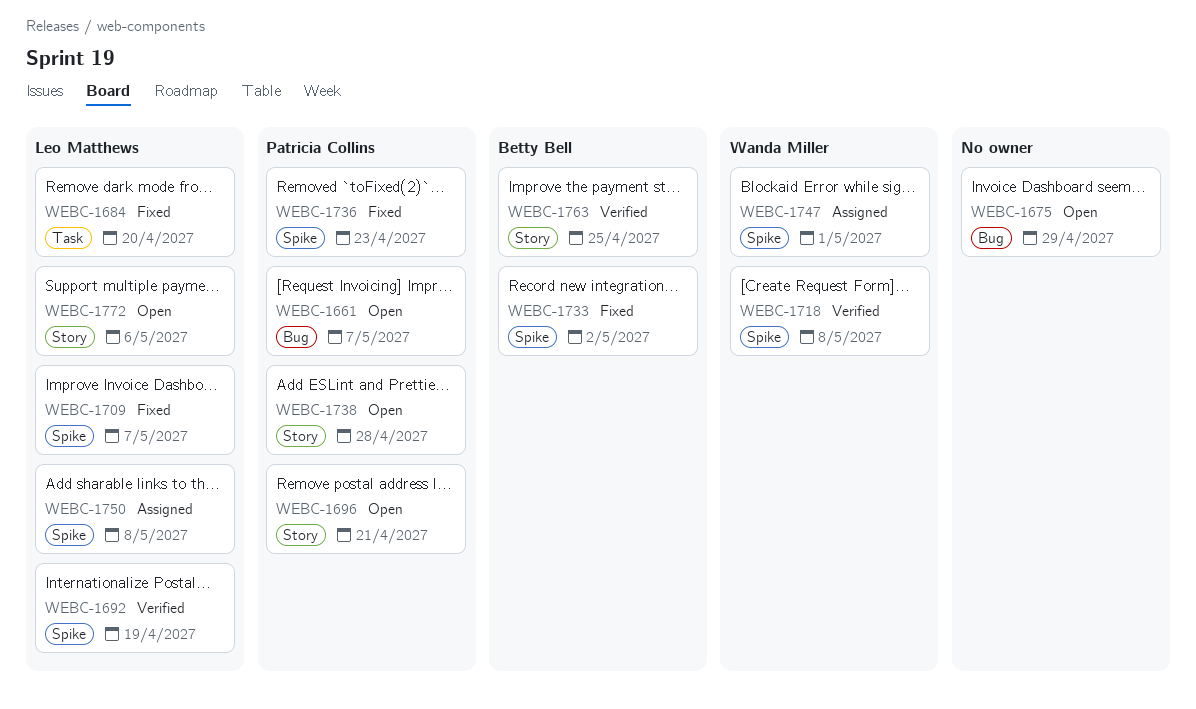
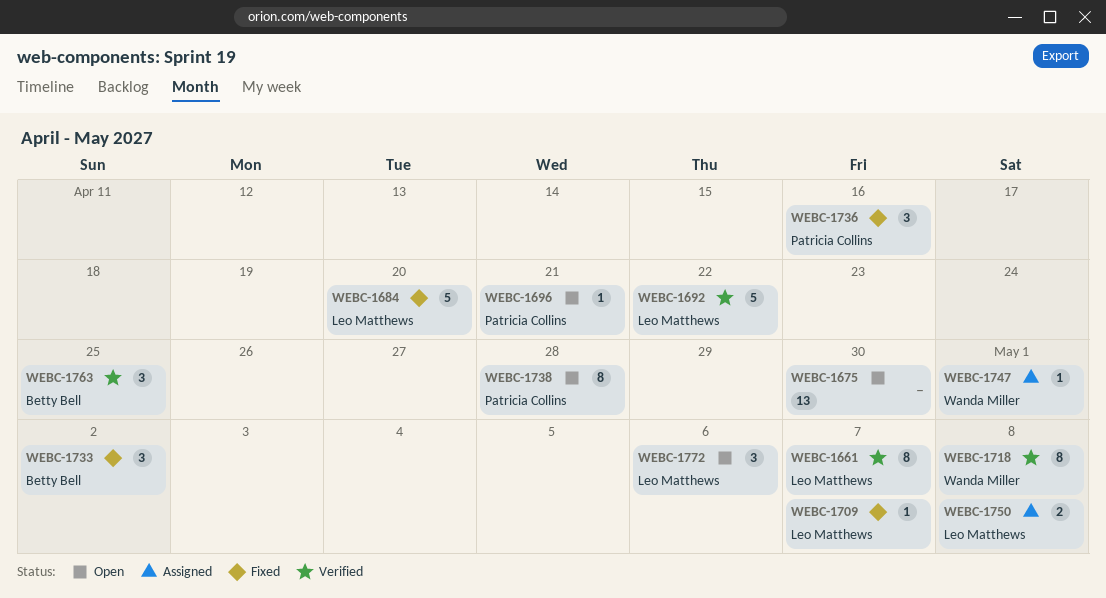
WEBC-1661, status: Open -> Verified
WEBC-1661, owner: Patricia Collins -> Leo Matthews
WEBC-1675, due: Apr 29 -> Apr 30
WEBC-1692, due: Apr 19 -> Apr 22
WEBC-1736, due: Apr 23 -> Apr 16

